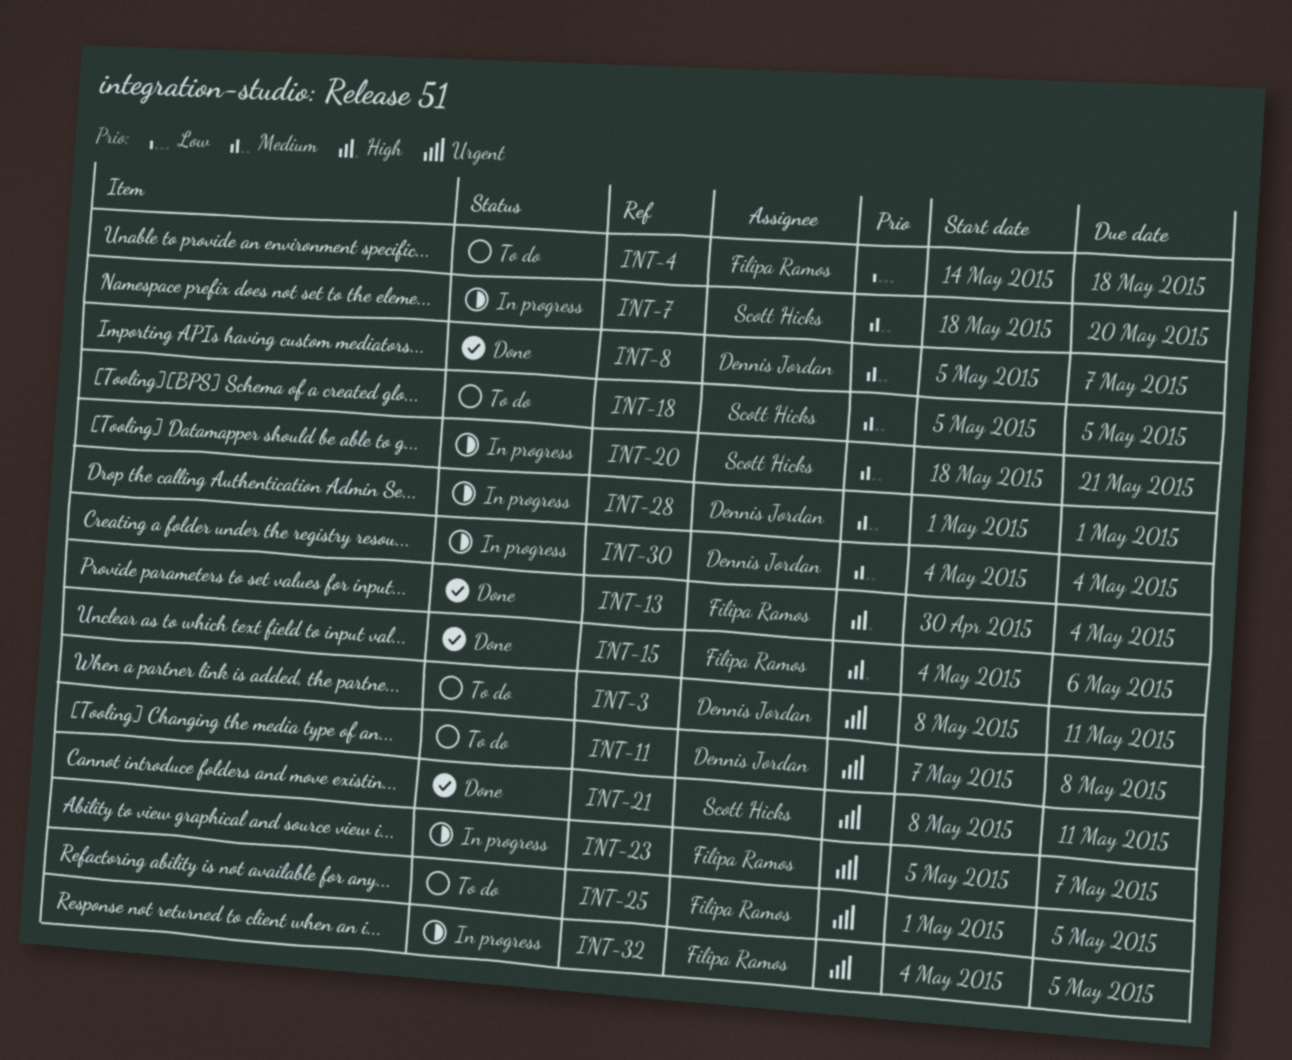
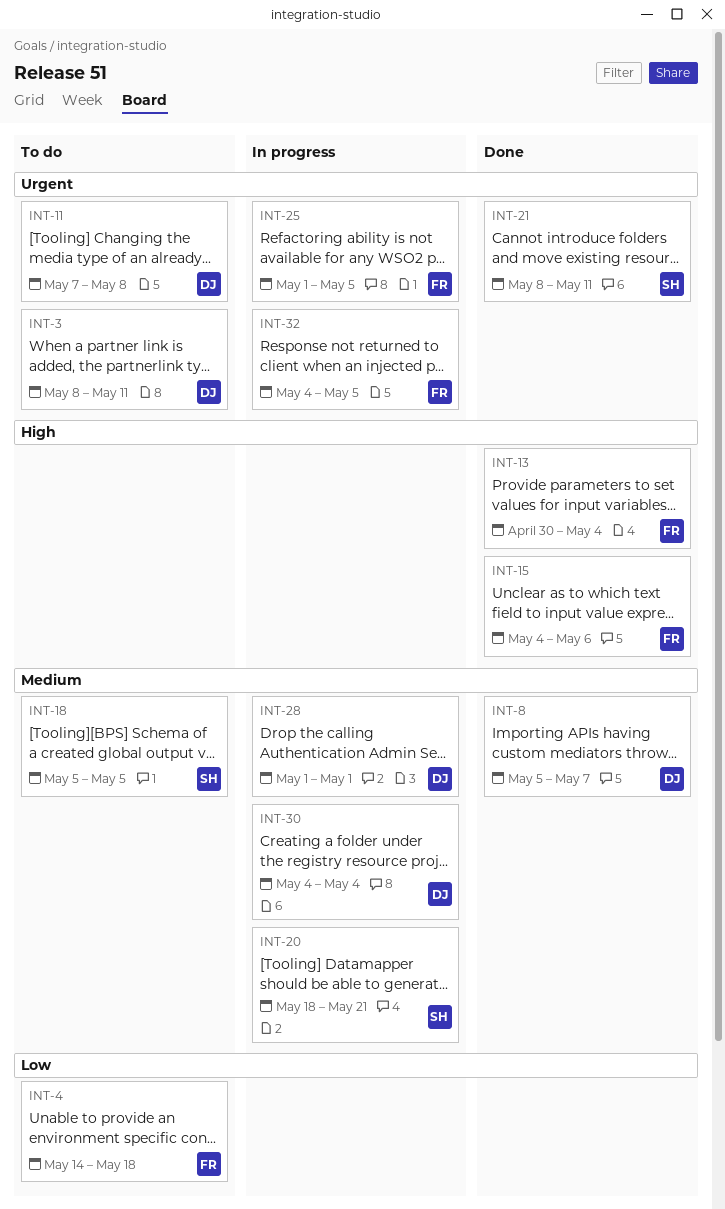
INT-7: present -> none
INT-23: present -> none
INT-25, status: To do -> In progress

